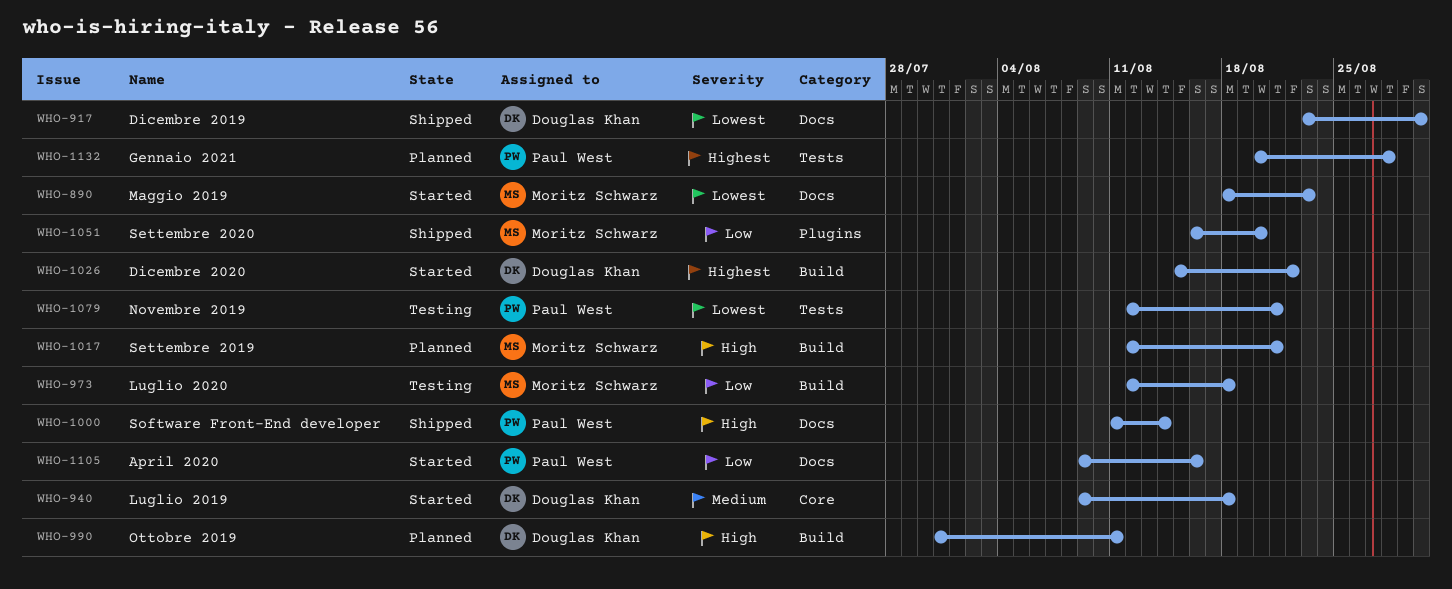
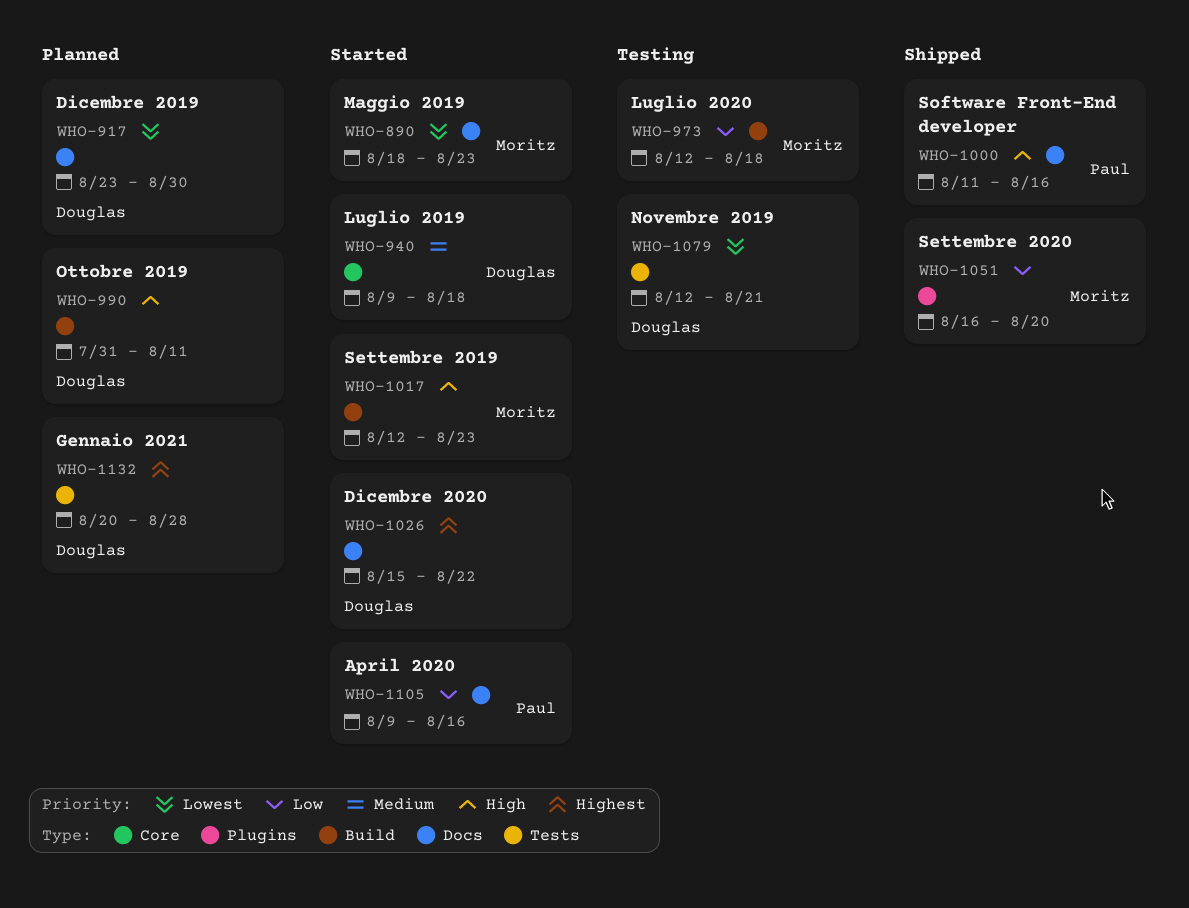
WHO-917, status: Shipped -> Planned
WHO-1000, due: Aug 14 -> Aug 16
WHO-1017, status: Planned -> Started
WHO-1017, due: Aug 21 -> Aug 23
WHO-1026, label: Build -> Docs
WHO-1079, owner: Paul West -> Douglas Khan
WHO-1132, owner: Paul West -> Douglas Khan

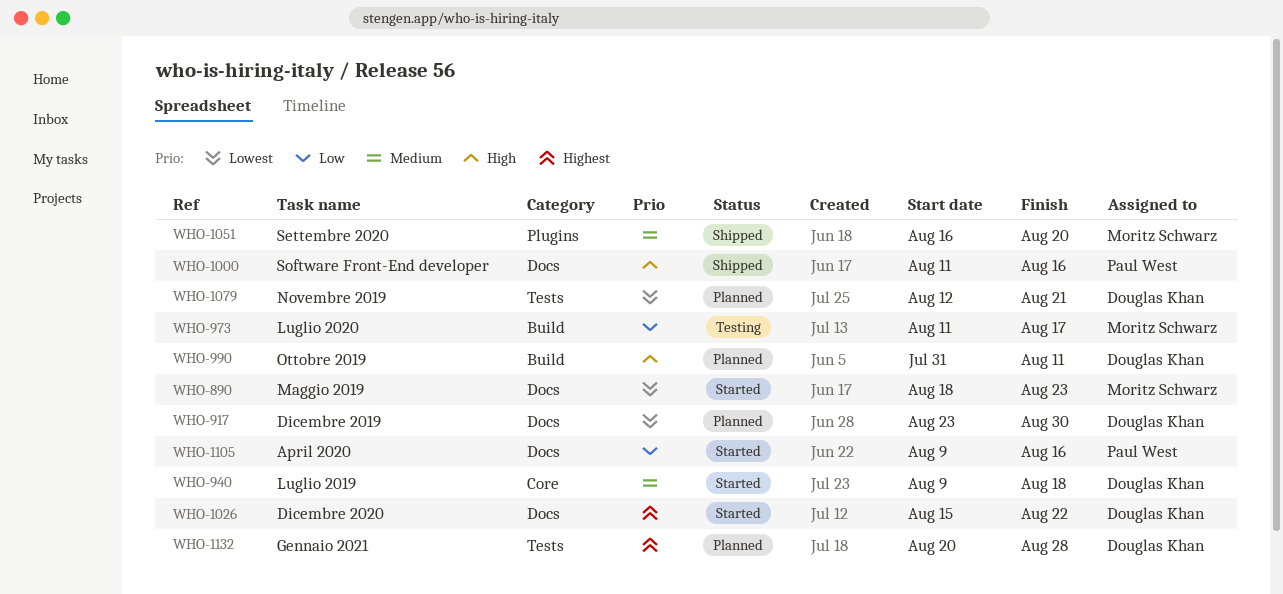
WHO-973, start: Aug 12 -> Aug 11
WHO-973, due: Aug 18 -> Aug 17
WHO-1017: present -> none
WHO-1051, priority: Low -> Medium
WHO-1079, status: Testing -> Planned

